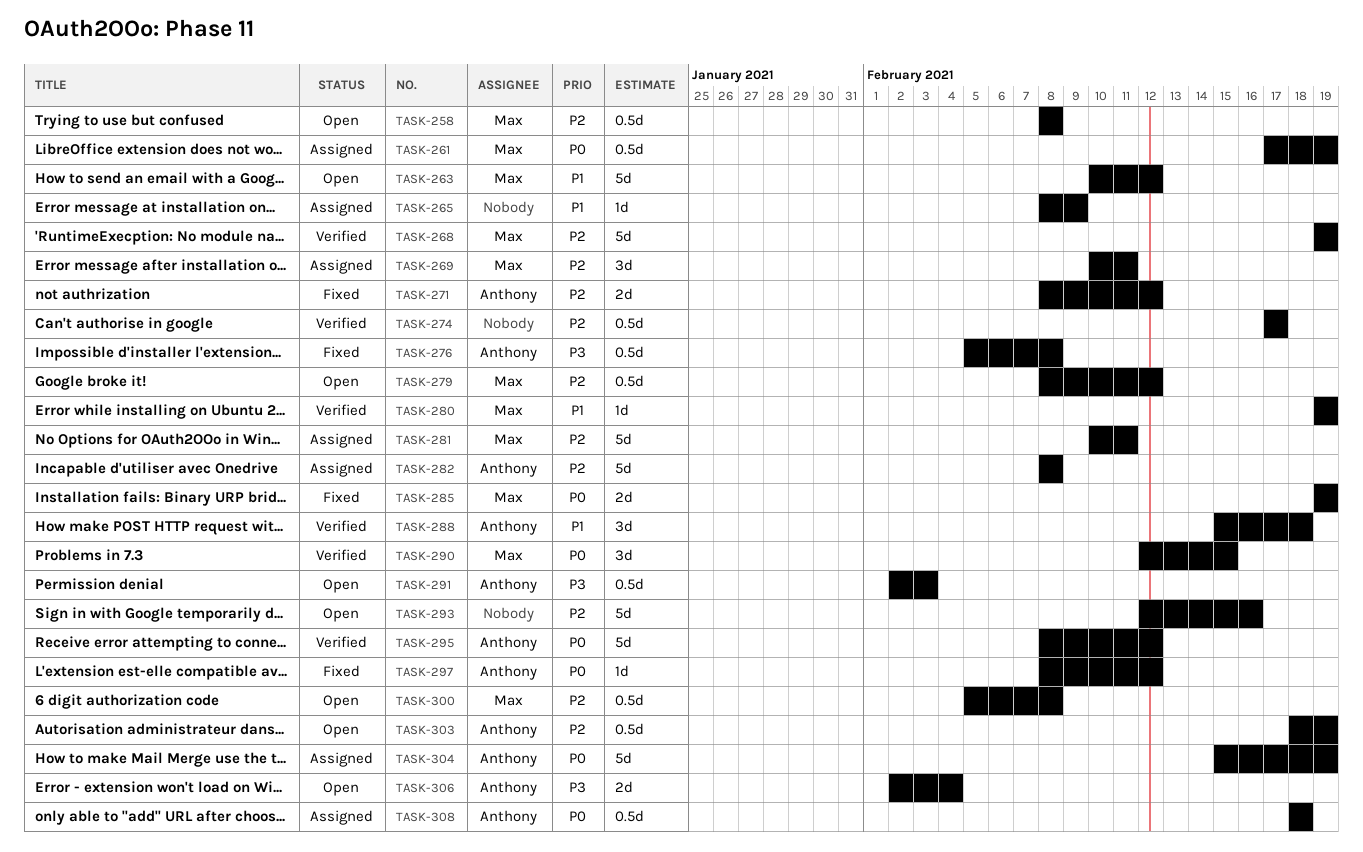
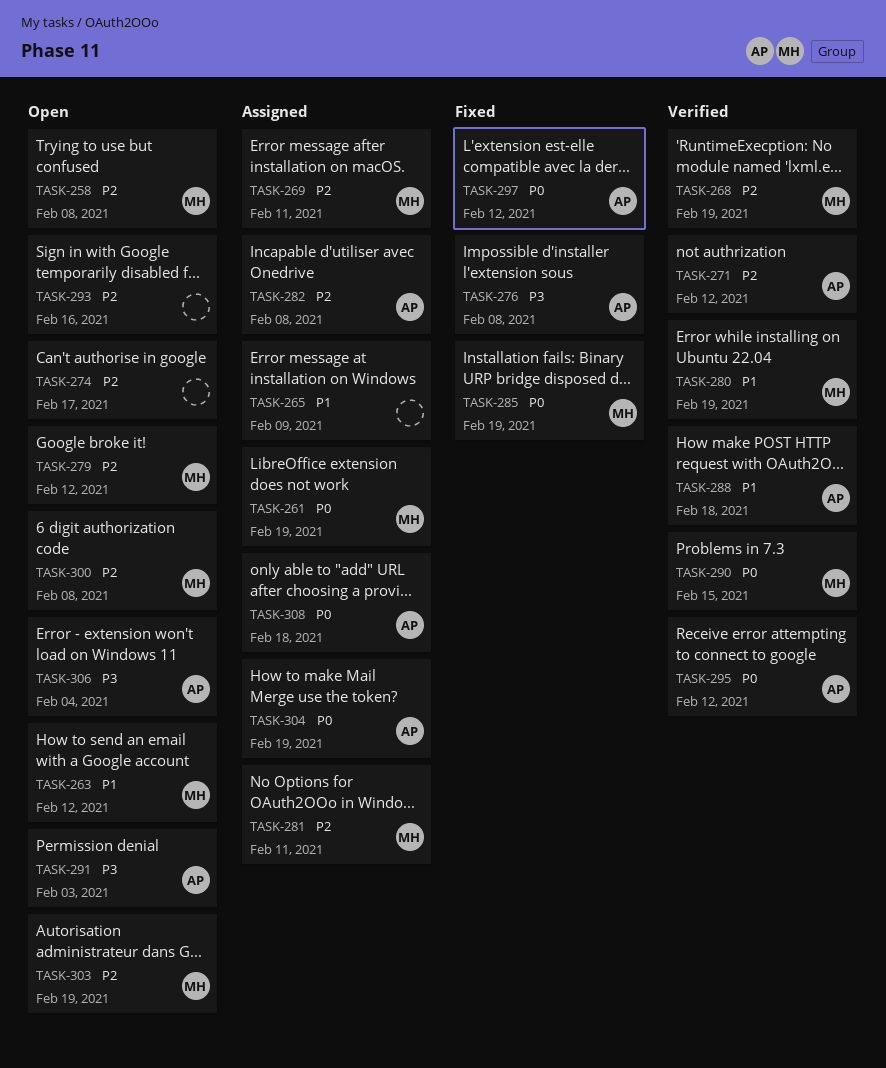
TASK-271, status: Fixed -> Verified
TASK-274, status: Verified -> Open
TASK-303, owner: Anthony -> Max

